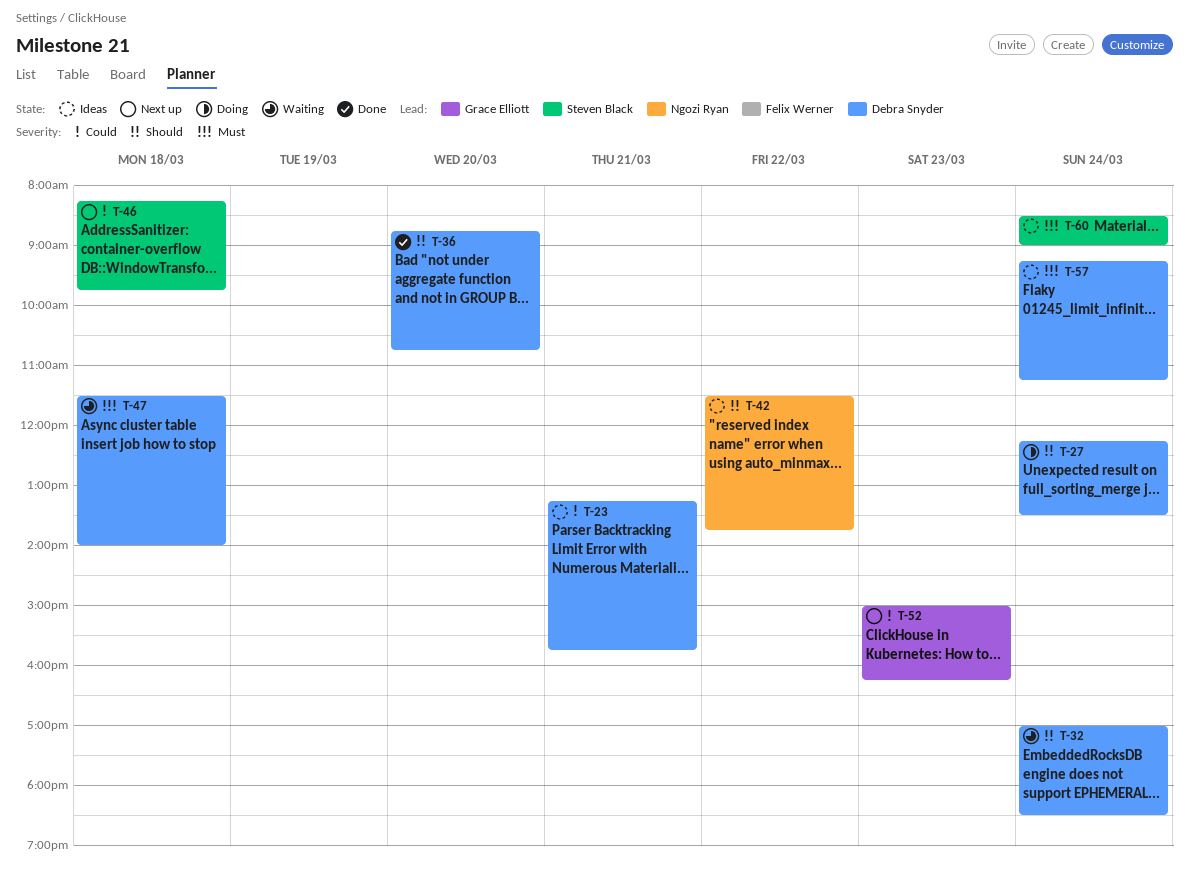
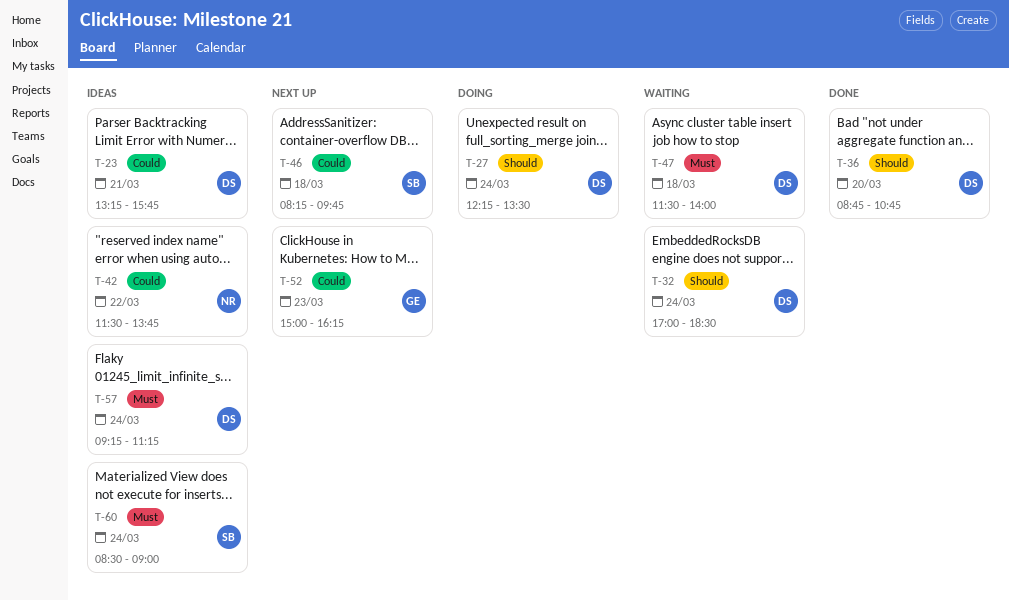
T-42, priority: Should -> Could

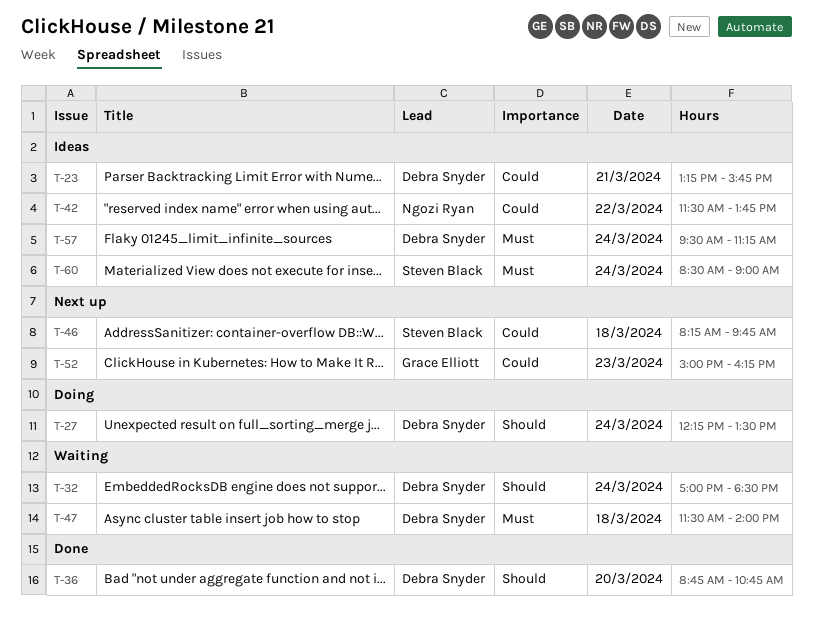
T-57, begins: 09:15 -> 09:30

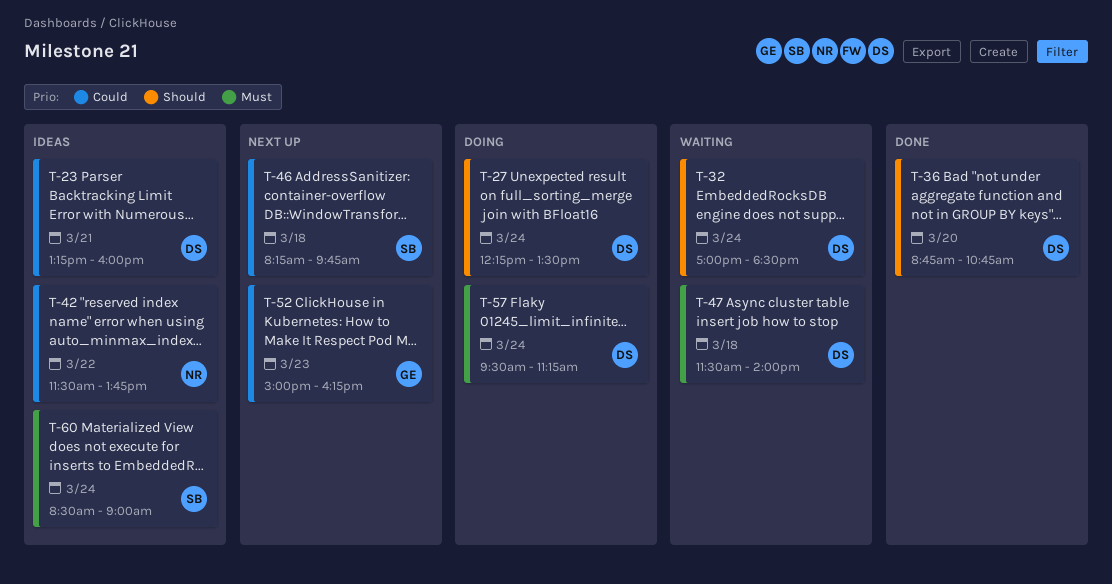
T-23, ends: 15:45 -> 16:00
T-57, status: Ideas -> Doing

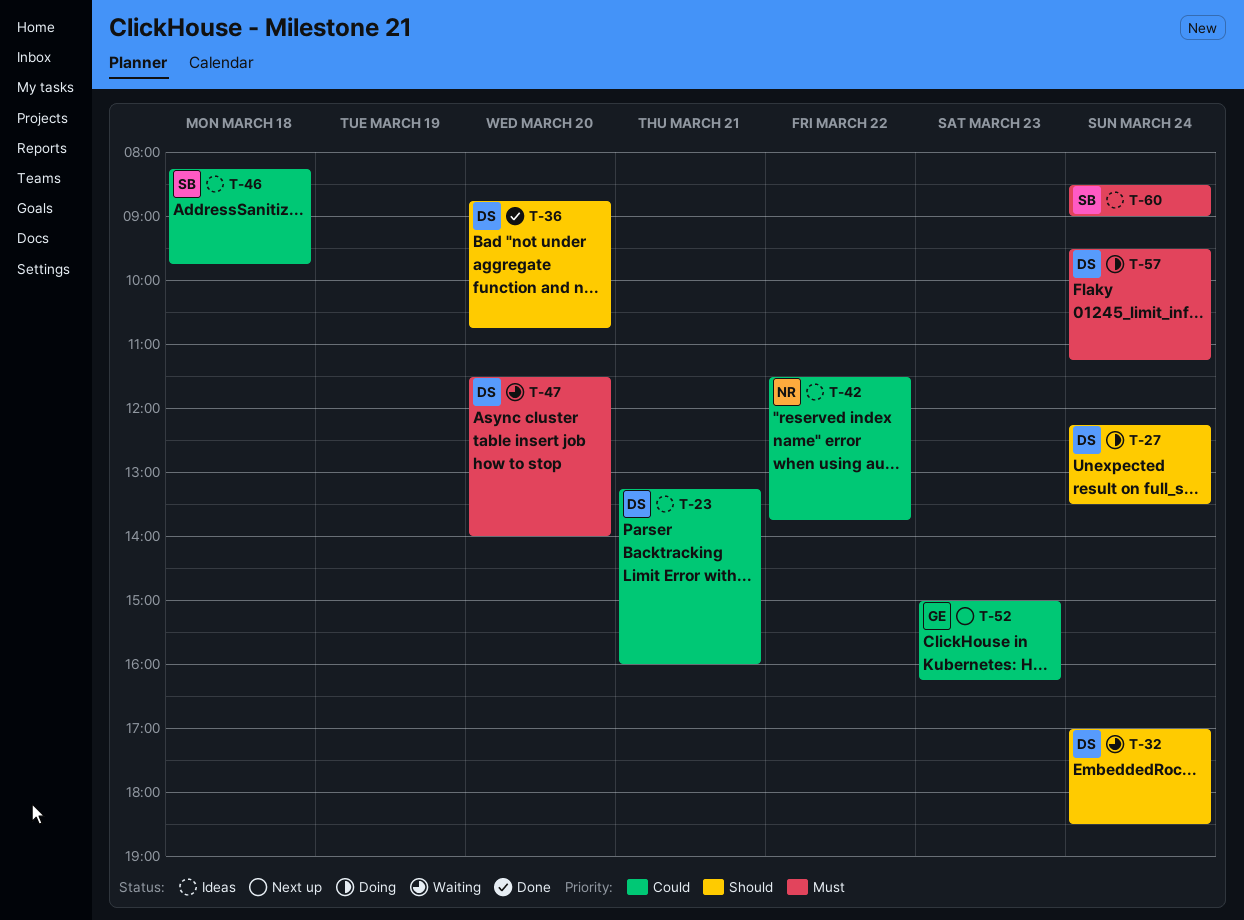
T-46, status: Next up -> Ideas
T-47, day: Mar 18 -> Mar 20

